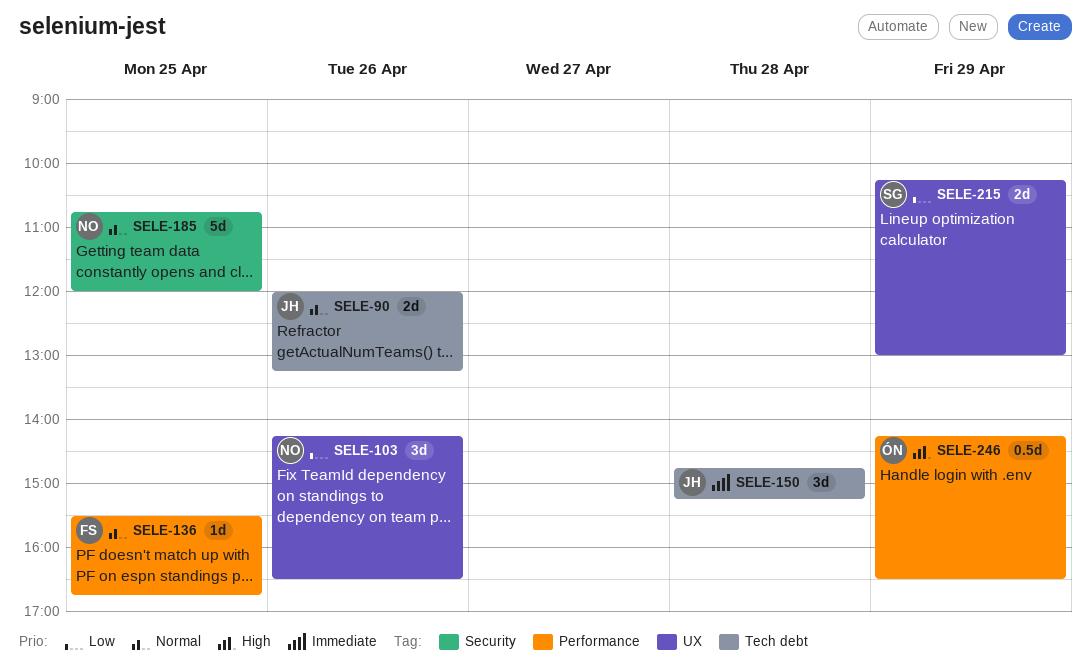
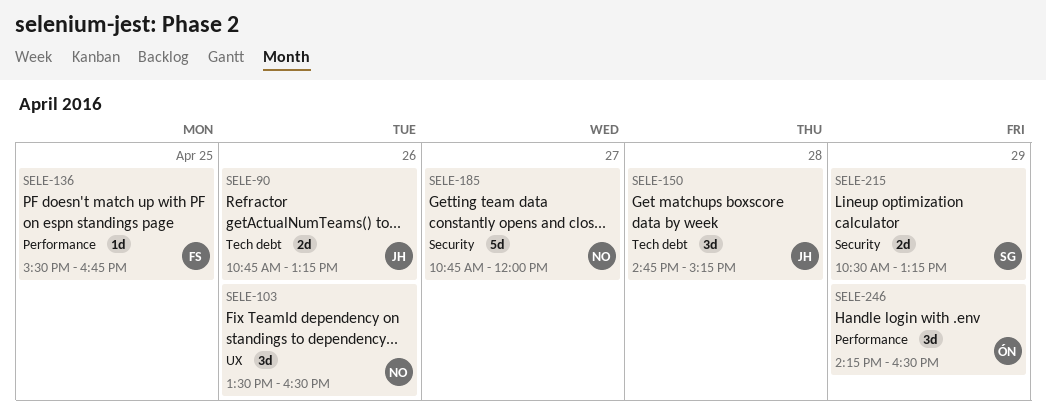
SELE-90, begins: 12:00 -> 10:45
SELE-103, begins: 14:15 -> 13:30
SELE-185, day: Apr 25 -> Apr 27
SELE-215, label: UX -> Security
SELE-215, begins: 10:15 -> 10:30
SELE-215, ends: 13:00 -> 13:15
SELE-246, estimate: 0.5d -> 3d

